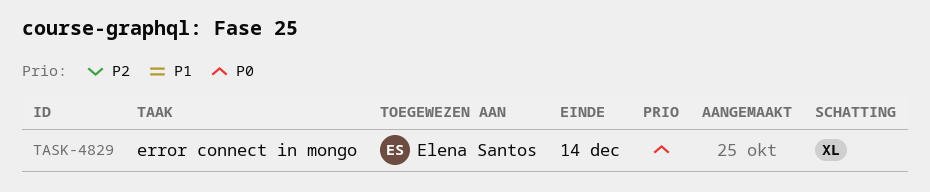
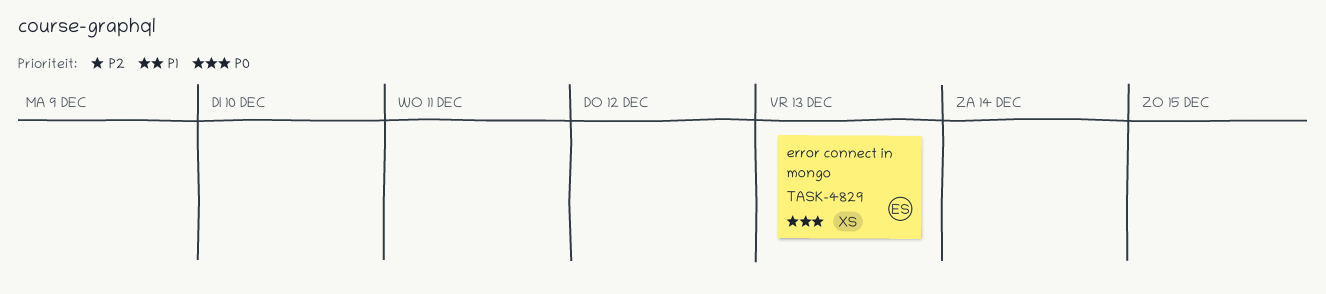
TASK-4829, estimate: XL -> XS
TASK-4829, due: Dec 14 -> Dec 13

